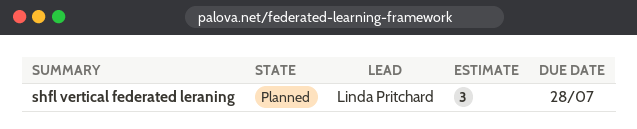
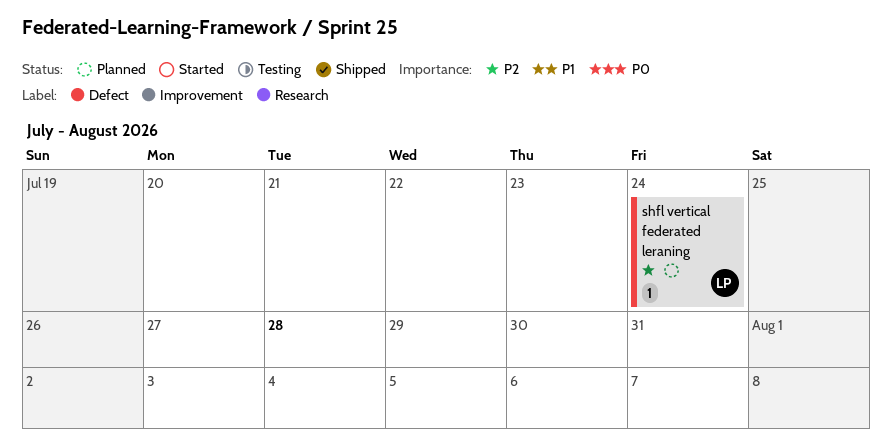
shfl vertical federated leraning, estimate: 3 -> 1
shfl vertical federated leraning, due: Jul 28 -> Jul 24

